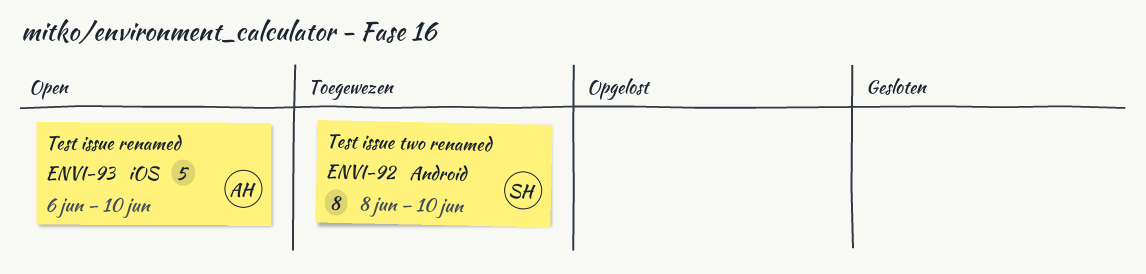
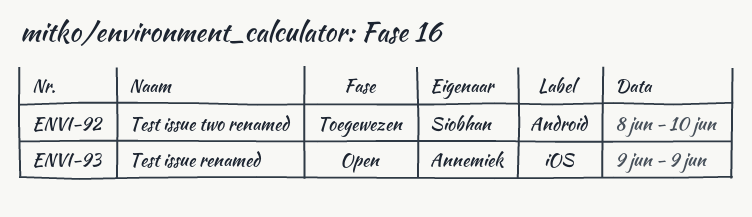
ENVI-93, start: Jun 6 -> Jun 9
ENVI-93, due: Jun 10 -> Jun 9

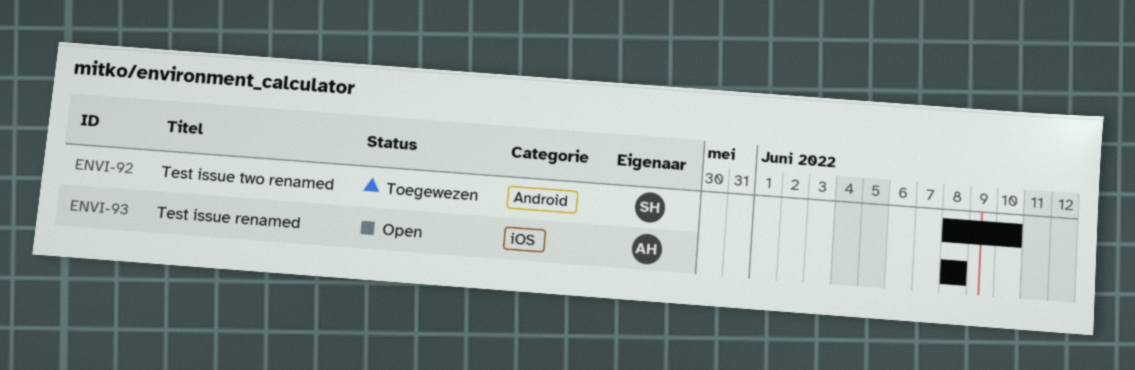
ENVI-93, start: Jun 9 -> Jun 8
ENVI-93, due: Jun 9 -> Jun 8

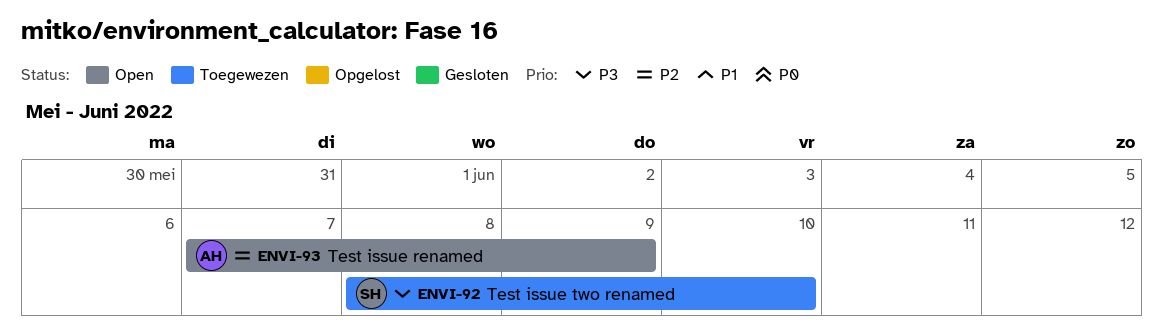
ENVI-93, start: Jun 8 -> Jun 7
ENVI-93, due: Jun 8 -> Jun 9

